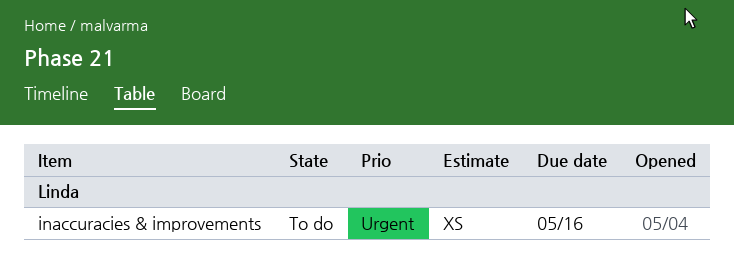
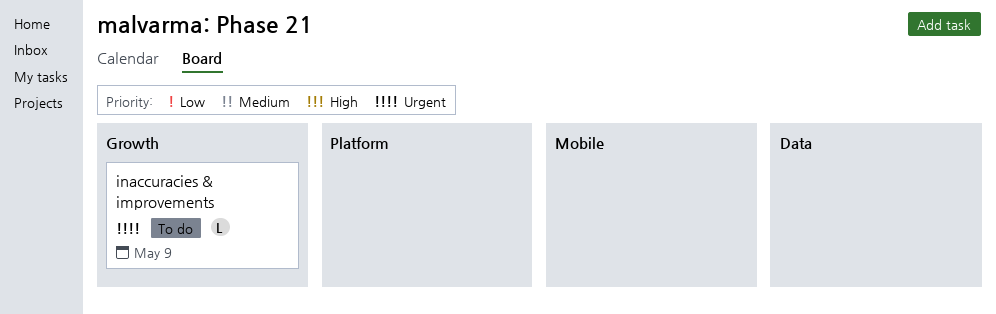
inaccuracies & improvements, estimate: XS -> L
inaccuracies & improvements, due: May 16 -> May 9

